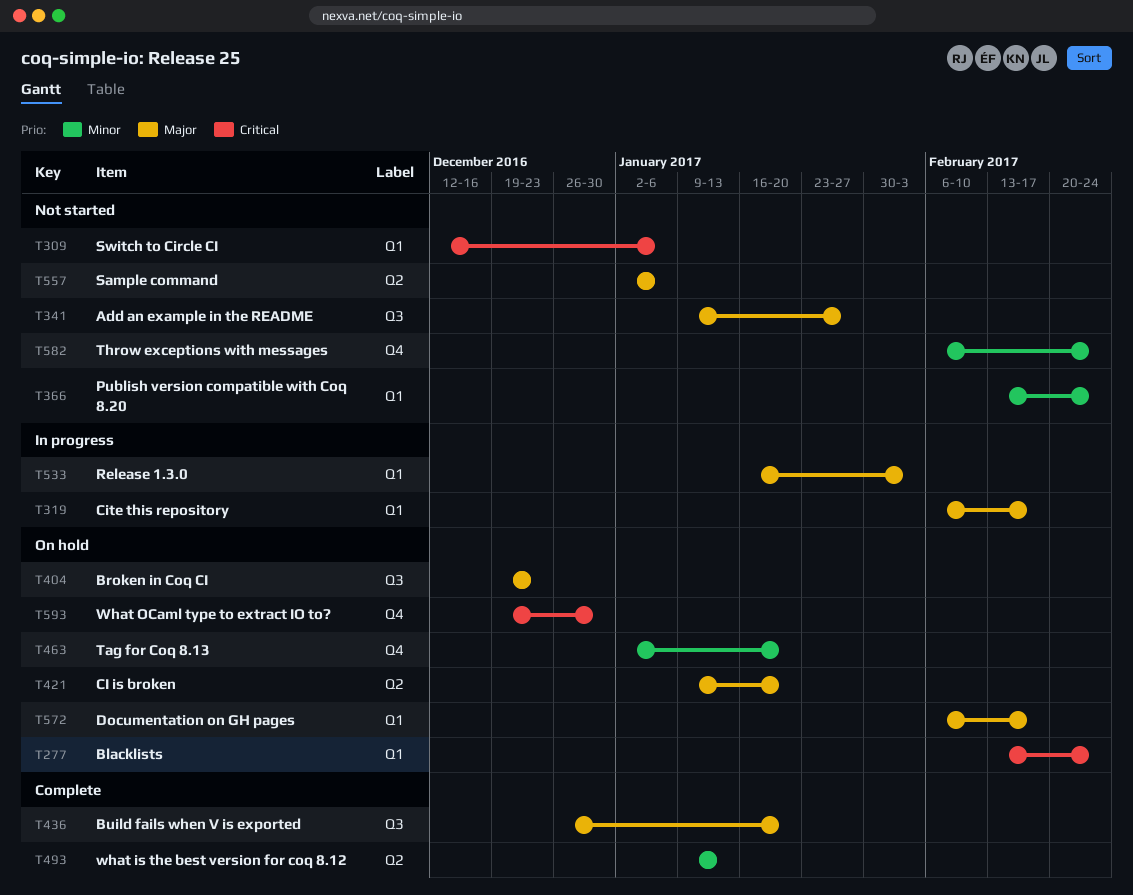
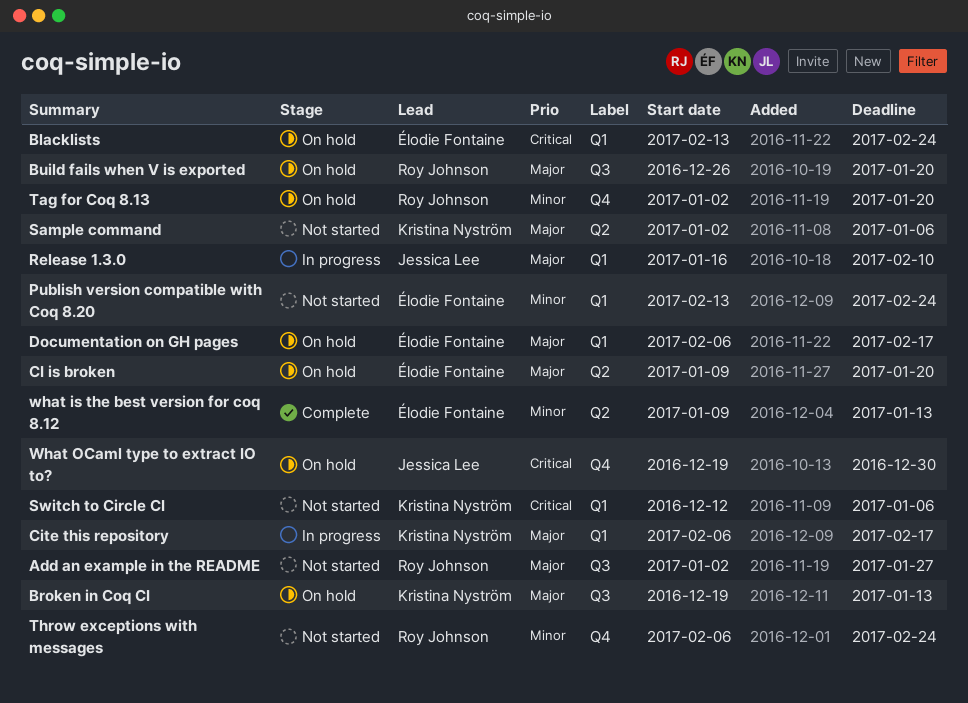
Add an example in the README, start: Jan 9 -> Jan 2
Broken in Coq CI, due: Dec 23 -> Jan 13
Build fails when V is exported, status: Complete -> On hold
Release 1.3.0, due: Feb 3 -> Feb 10

